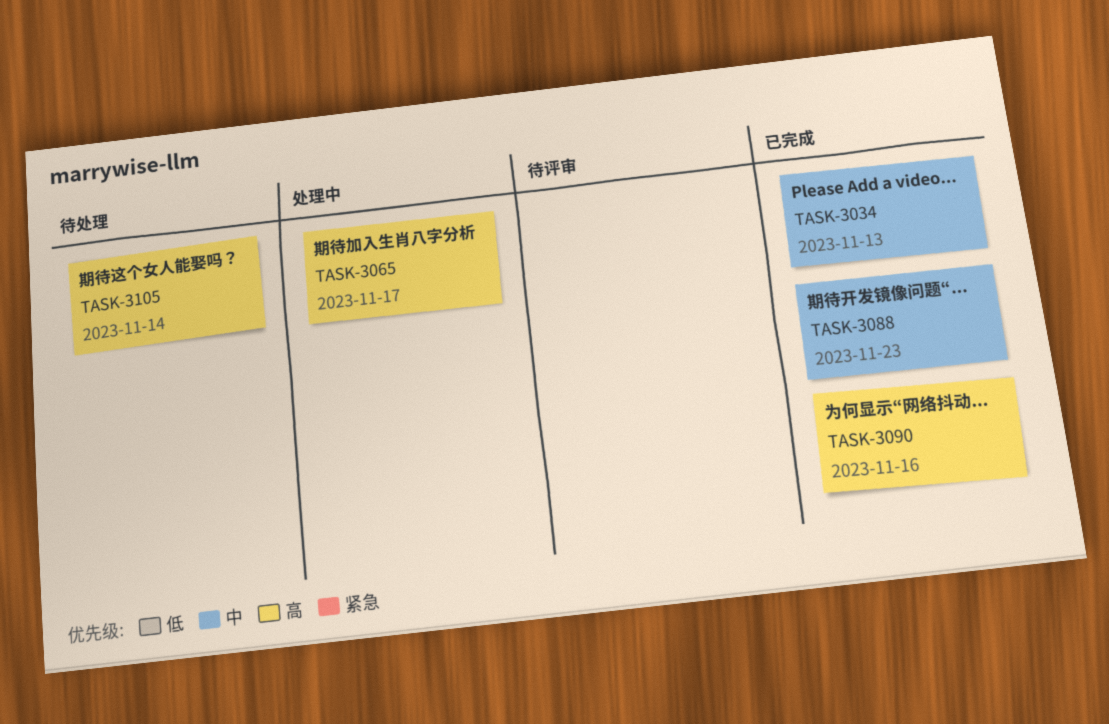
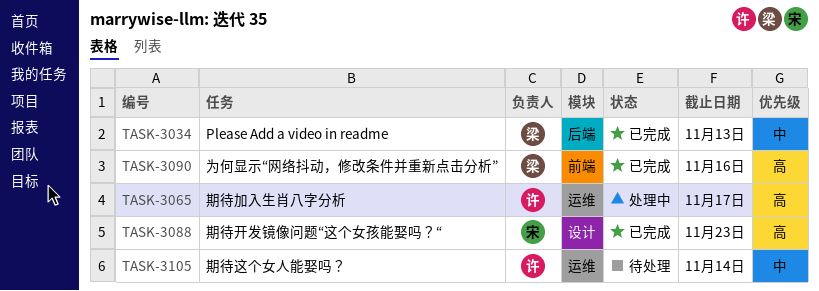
TASK-3088, priority: 中 -> 高
TASK-3105, priority: 高 -> 中

